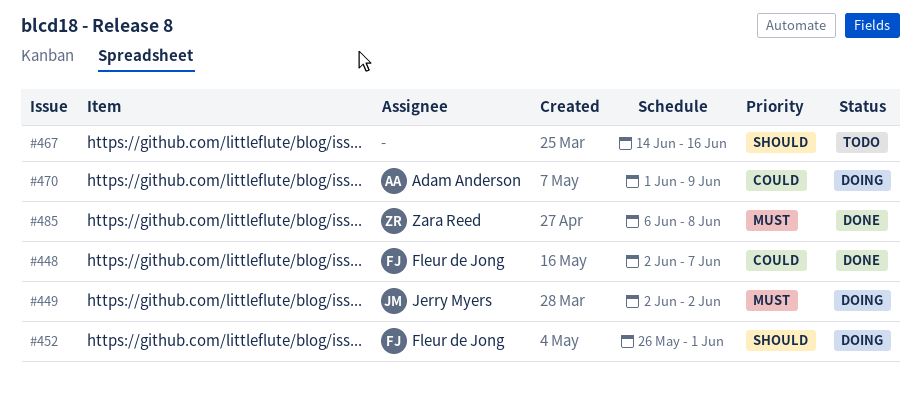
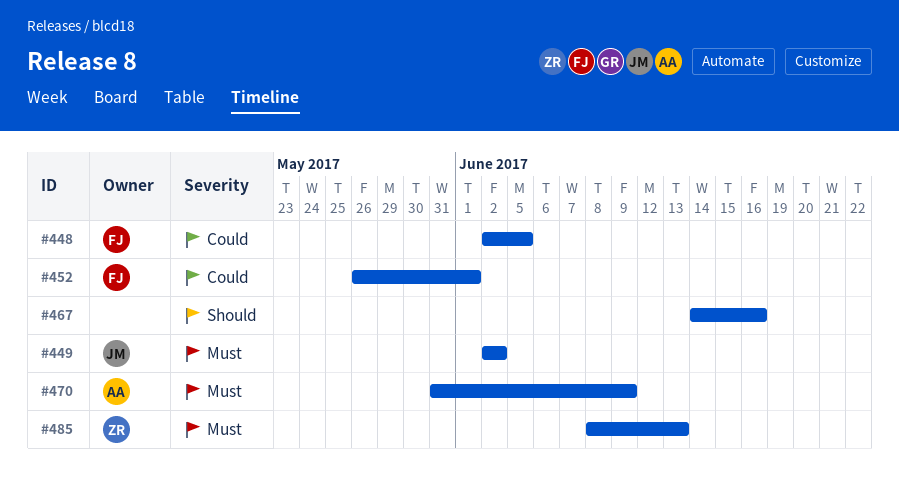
#448, due: Jun 7 -> Jun 5
#452, priority: Should -> Could
#470, priority: Could -> Must
#470, start: Jun 1 -> May 31
#485, start: Jun 6 -> Jun 8
#485, due: Jun 8 -> Jun 13

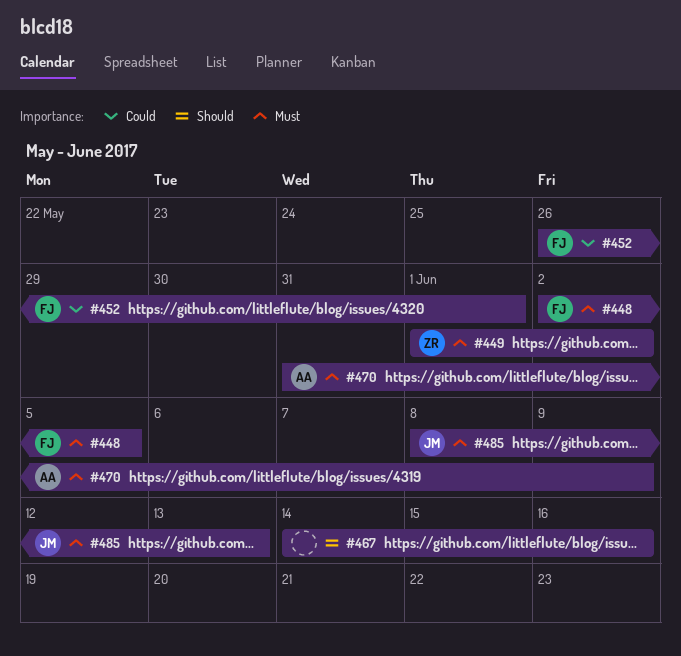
#448, priority: Could -> Must
#449, owner: JM -> ZR
#449, start: Jun 2 -> Jun 1
#485, owner: ZR -> JM

